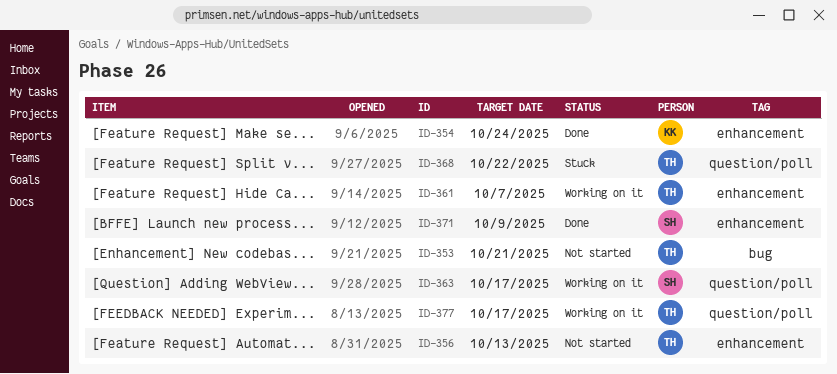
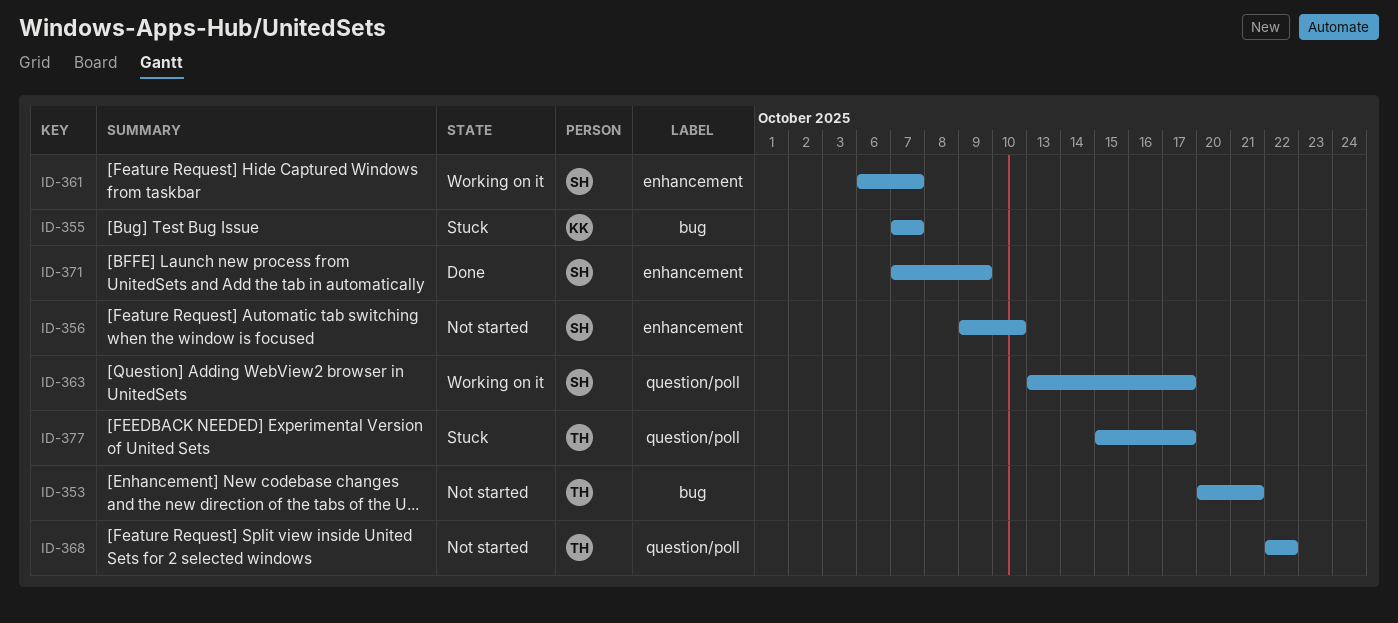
ID-354: present -> none
ID-355: none -> present
ID-356, owner: TH -> SH
ID-356, due: Oct 13 -> Oct 10
ID-361, owner: TH -> SH
ID-368, status: Stuck -> Not started
ID-377, status: Working on it -> Stuck

